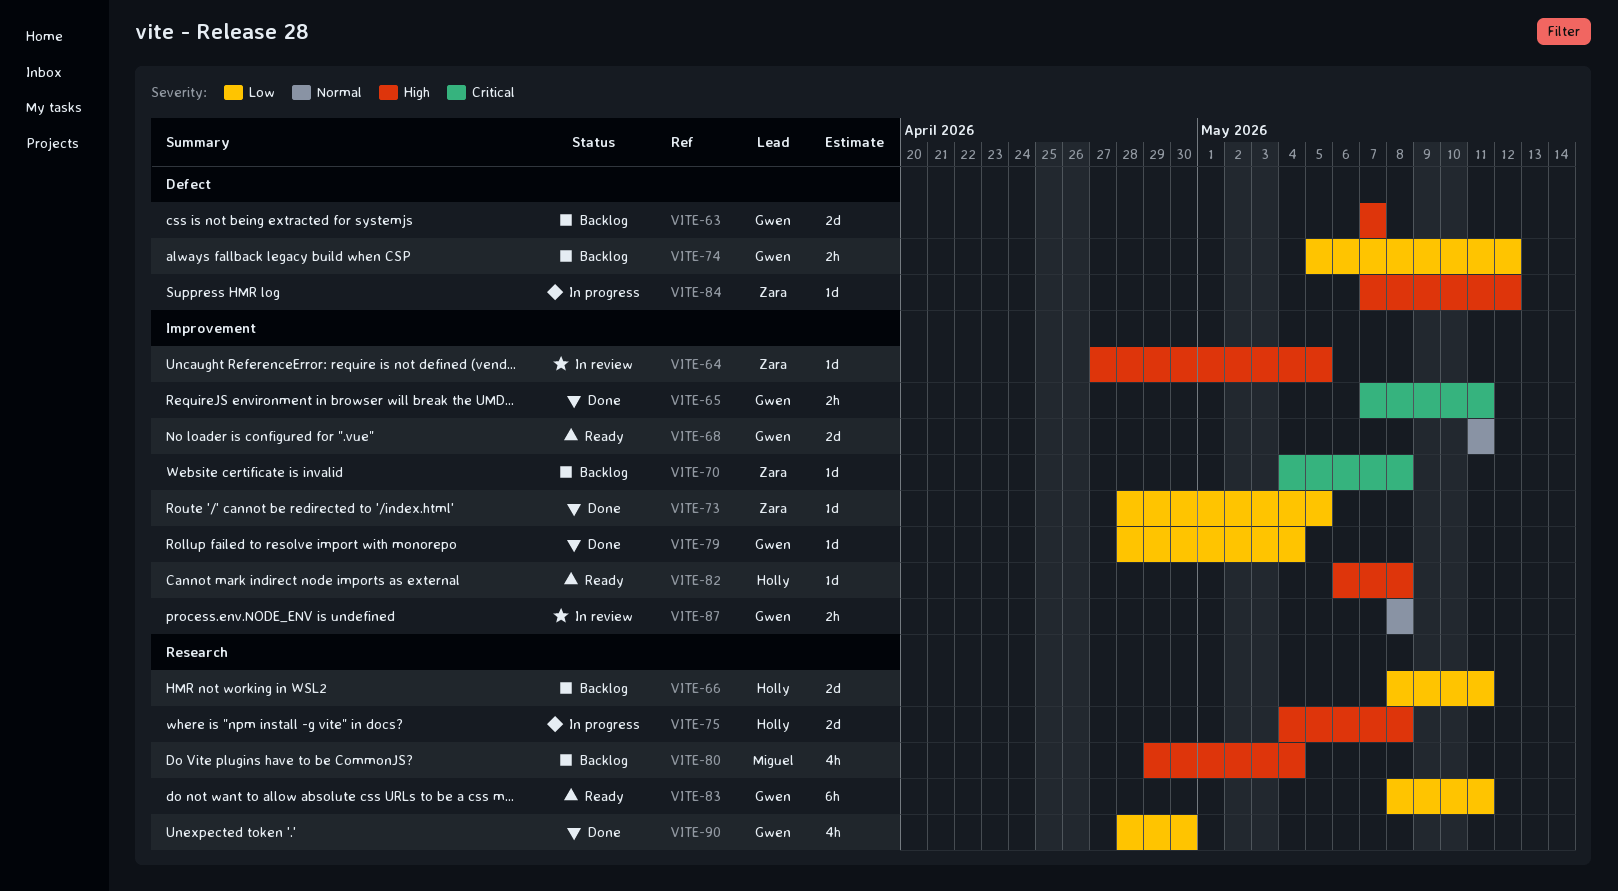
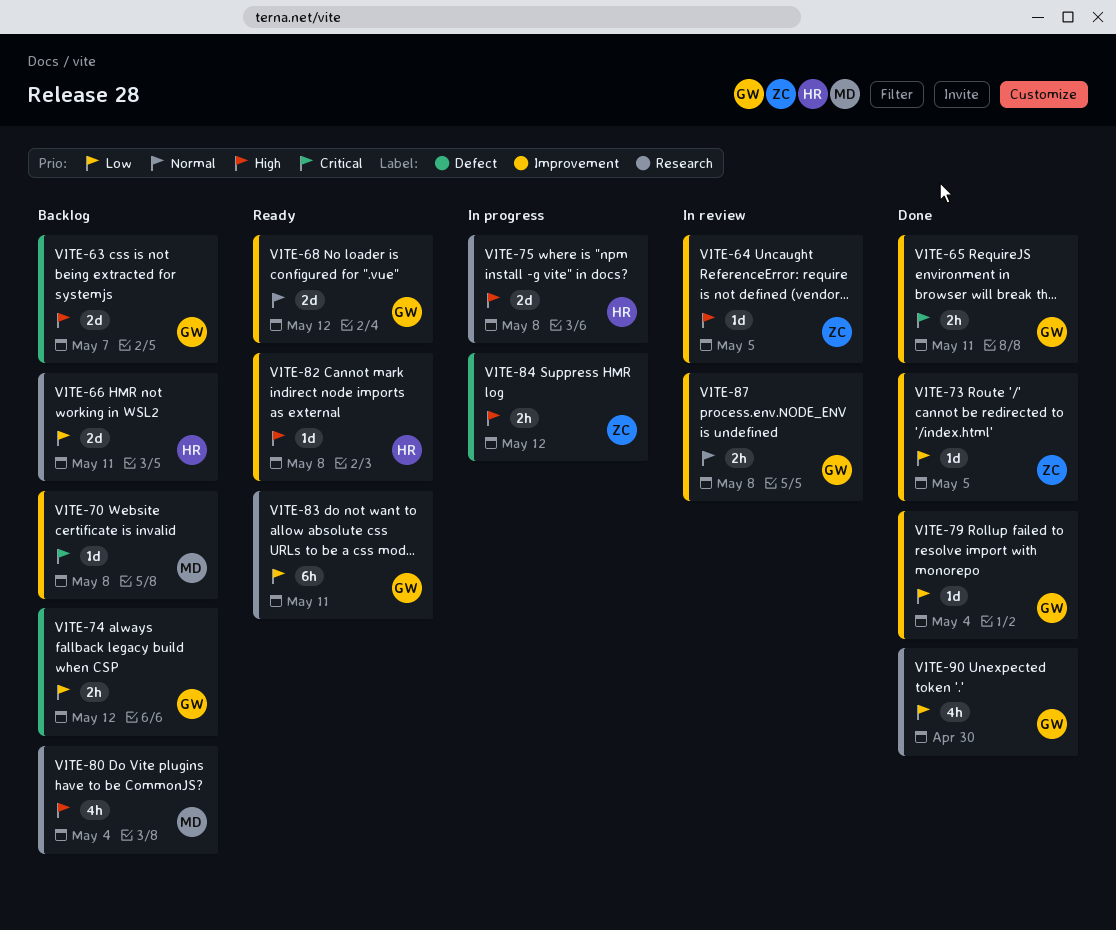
VITE-68, due: May 11 -> May 12
VITE-70, owner: Zara -> Miguel
VITE-84, estimate: 1d -> 2h

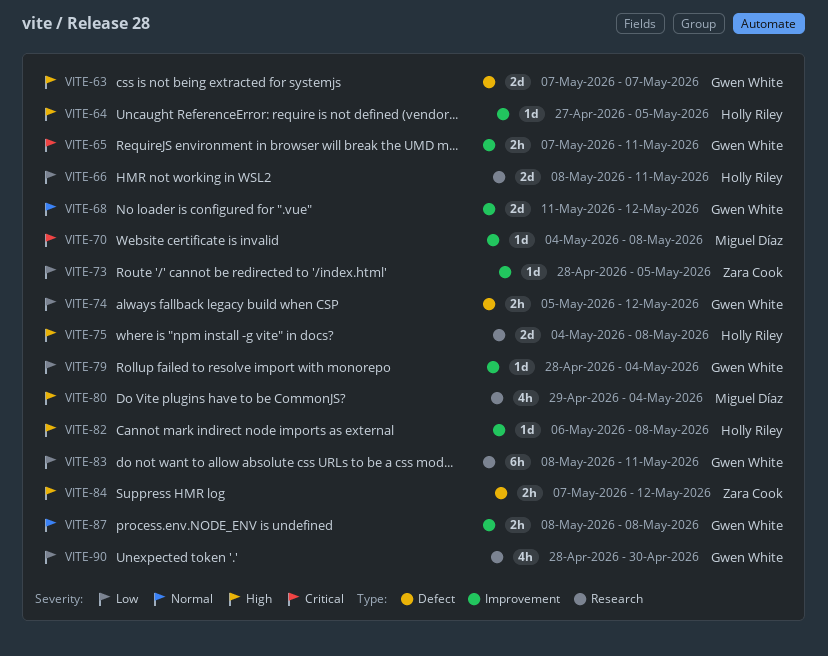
VITE-64, owner: Zara Cook -> Holly Riley

